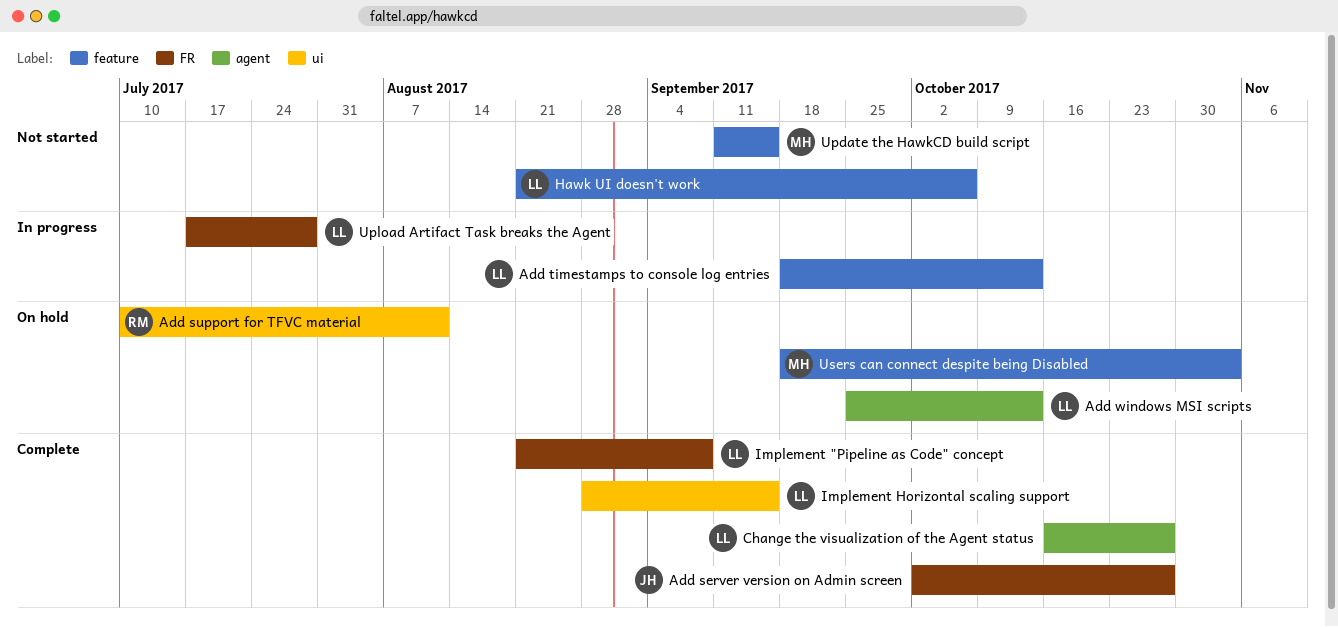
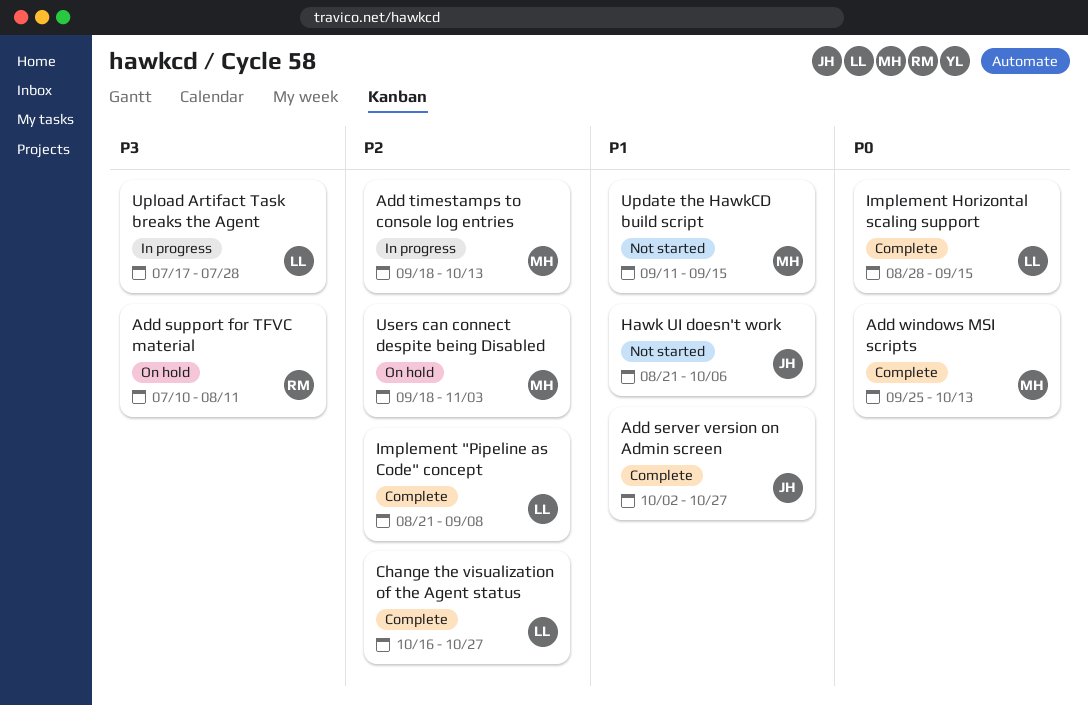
Add timestamps to console log entries, owner: LL -> MH
Add windows MSI scripts, status: On hold -> Complete
Add windows MSI scripts, owner: LL -> MH
Hawk UI doesn't work, owner: LL -> JH

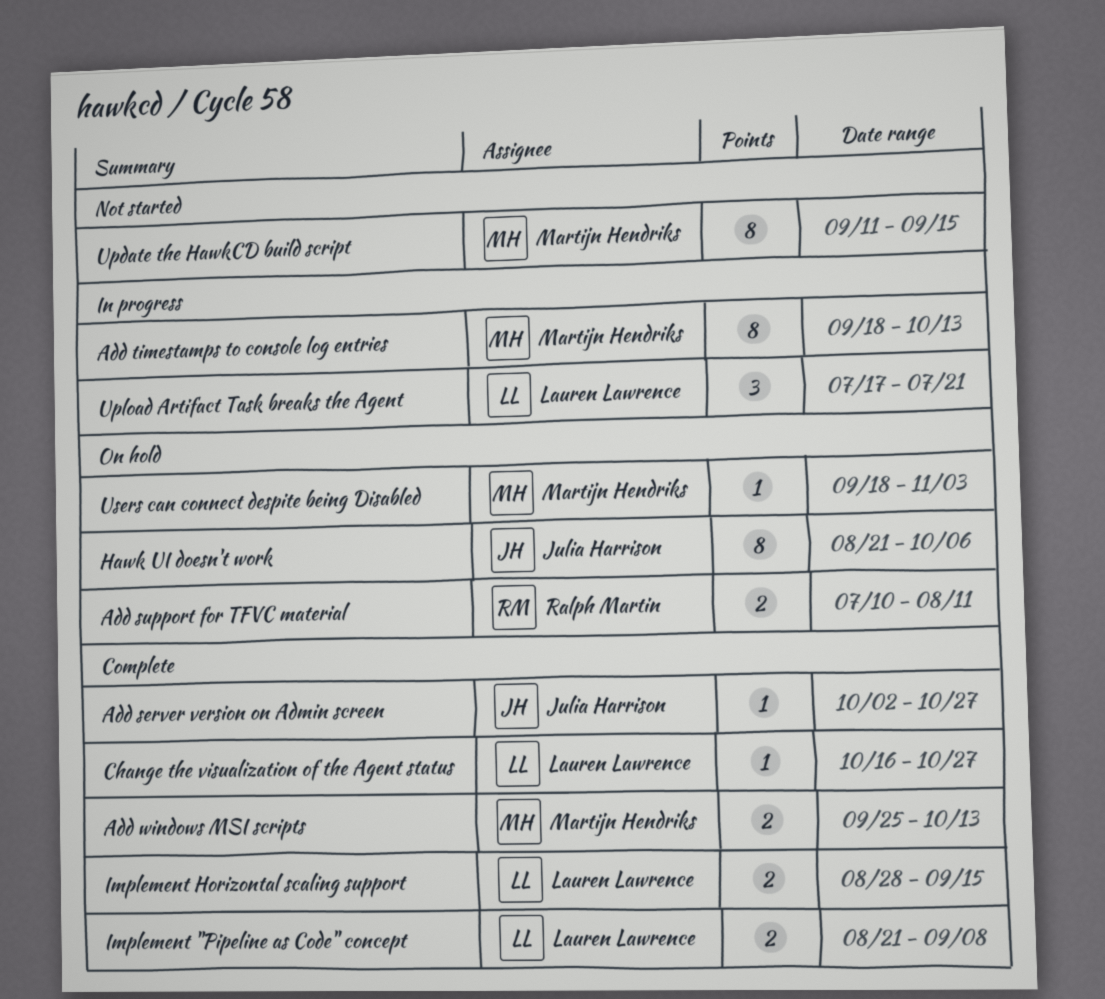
Hawk UI doesn't work, status: Not started -> On hold
Upload Artifact Task breaks the Agent, due: Jul 28 -> Jul 21

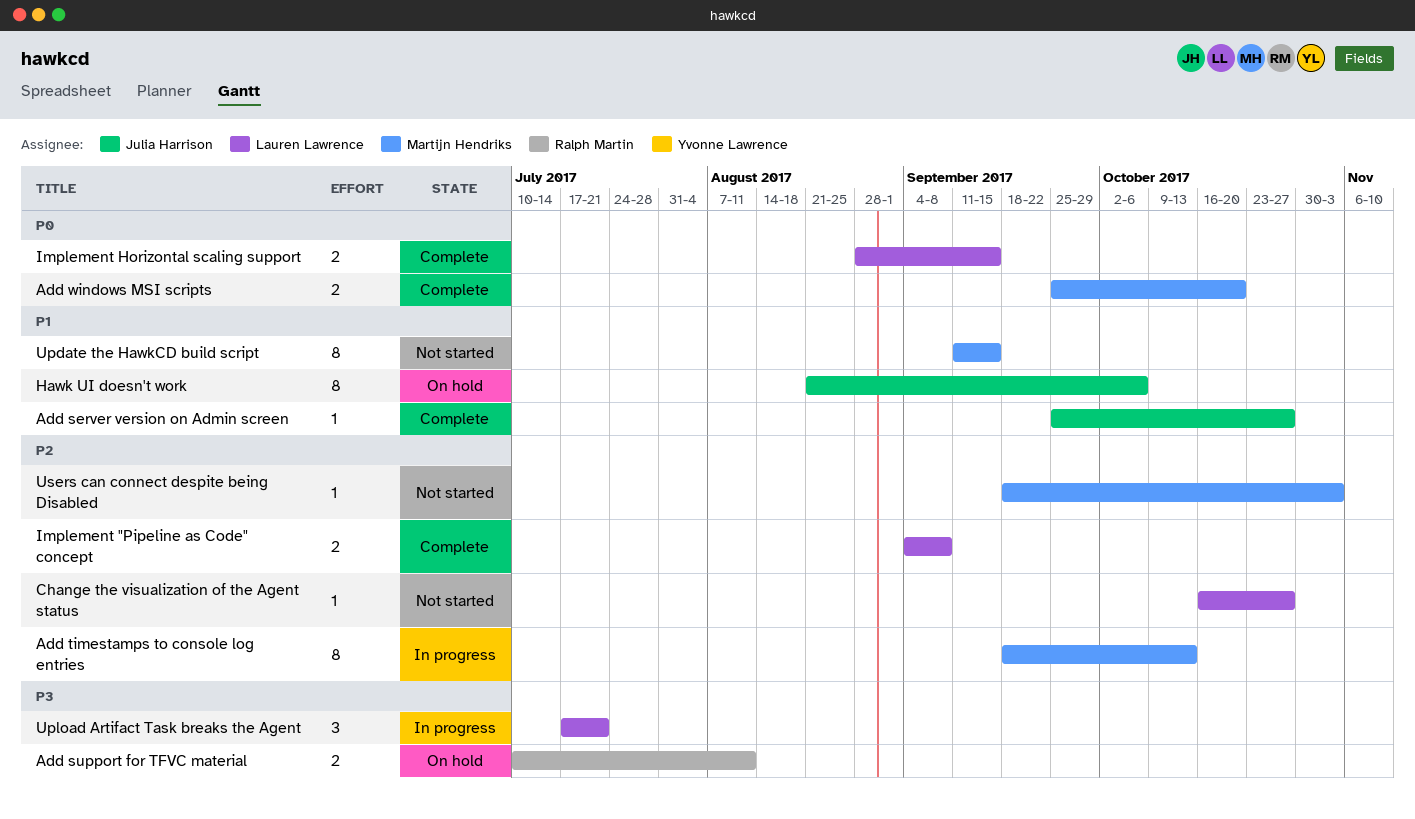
Add server version on Admin screen, start: Oct 2 -> Sep 25
Add windows MSI scripts, due: Oct 13 -> Oct 20
Change the visualization of the Agent status, status: Complete -> Not started
Implement "Pipeline as Code" concept, start: Aug 21 -> Sep 4
Users can connect despite being Disabled, status: On hold -> Not started

